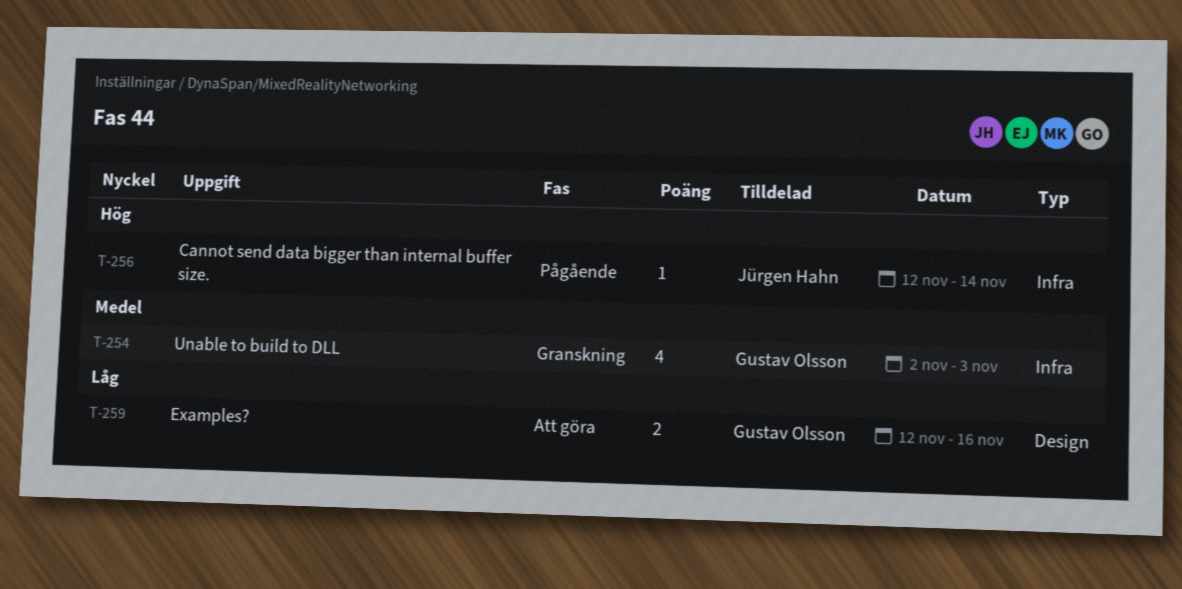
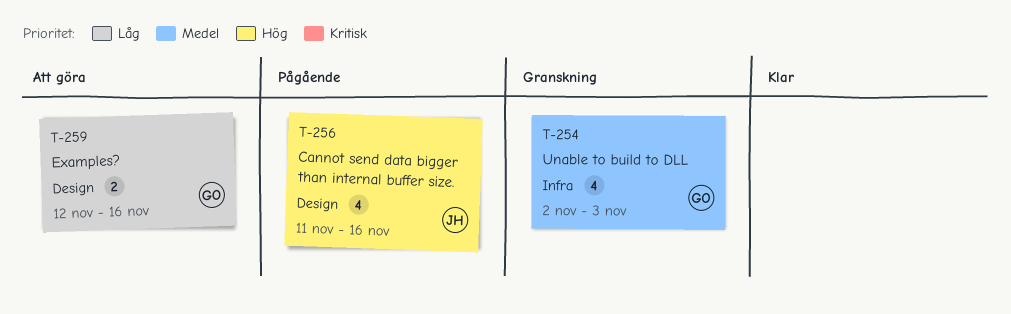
T-256, label: Infra -> Design
T-256, estimate: 1 -> 4
T-256, start: Nov 12 -> Nov 11
T-256, due: Nov 14 -> Nov 16

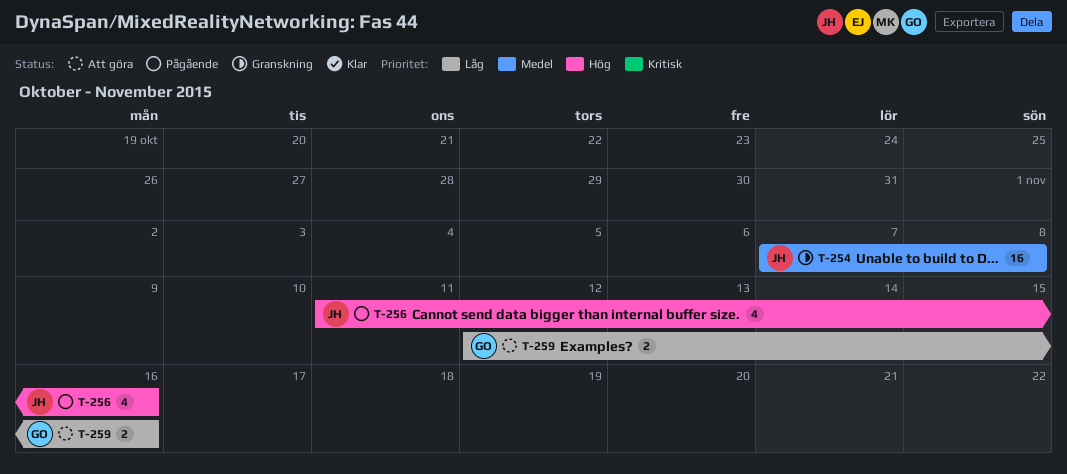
T-254, owner: GO -> JH
T-254, estimate: 4 -> 16
T-254, start: Nov 2 -> Nov 7
T-254, due: Nov 3 -> Nov 8

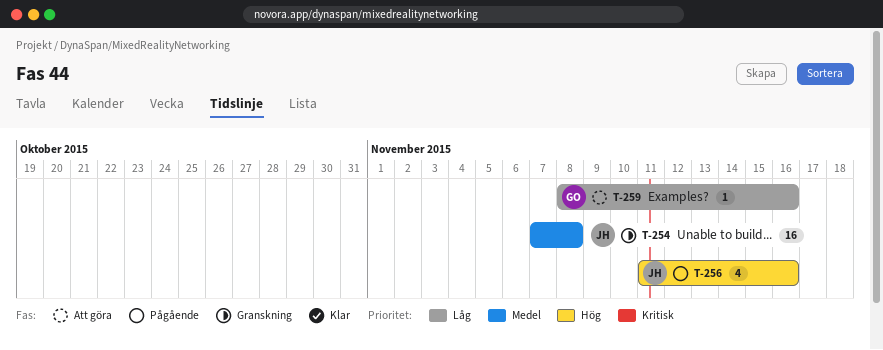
T-259, estimate: 2 -> 1
T-259, start: Nov 12 -> Nov 8

